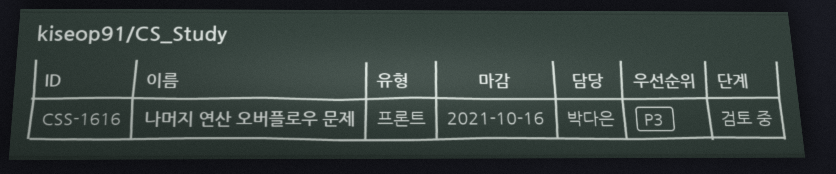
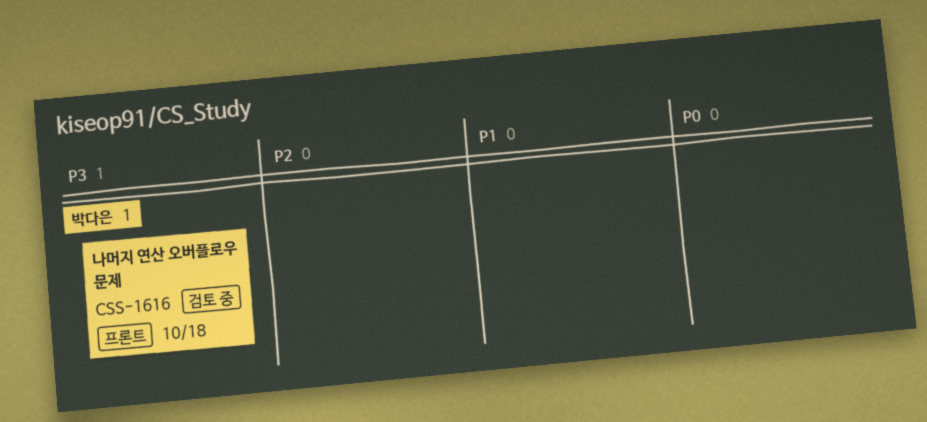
CSS-1616, due: Oct 16 -> Oct 18

